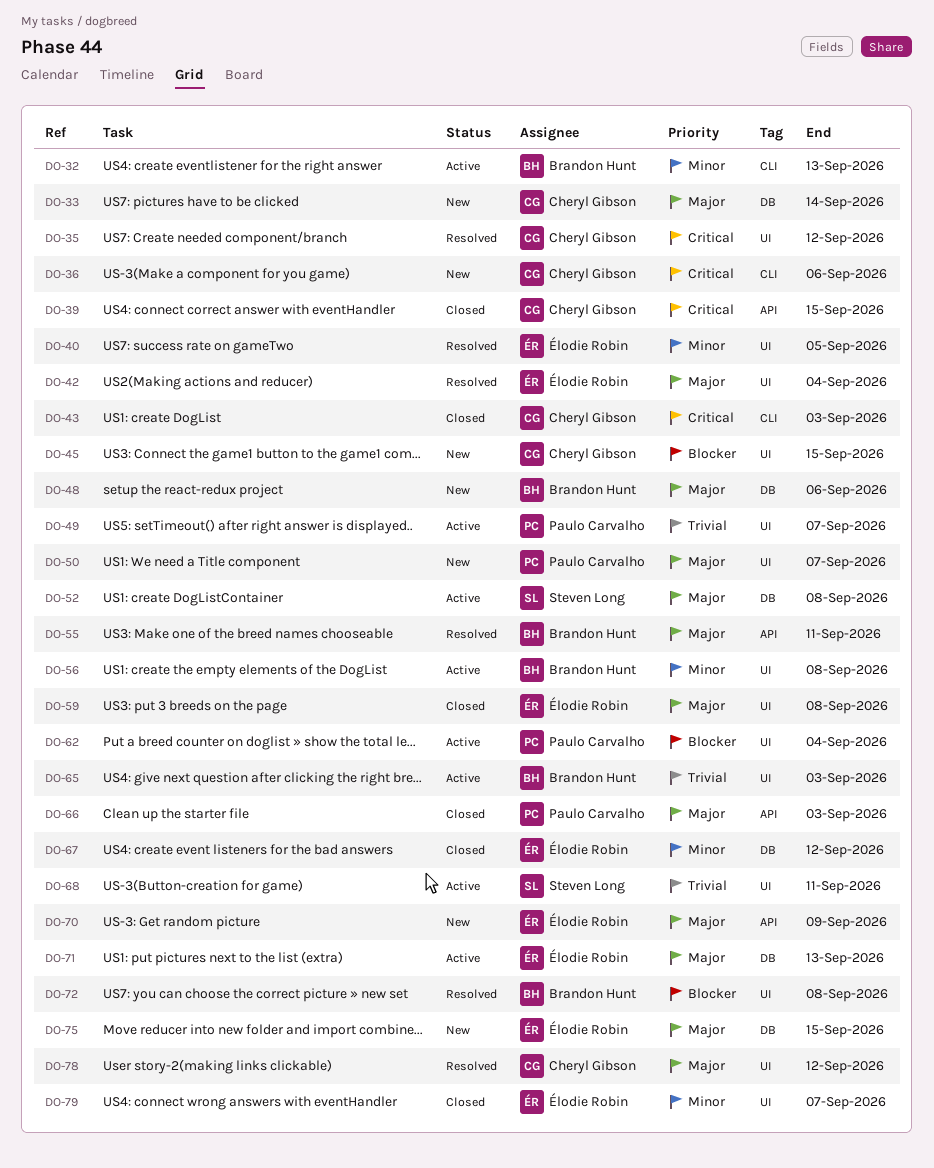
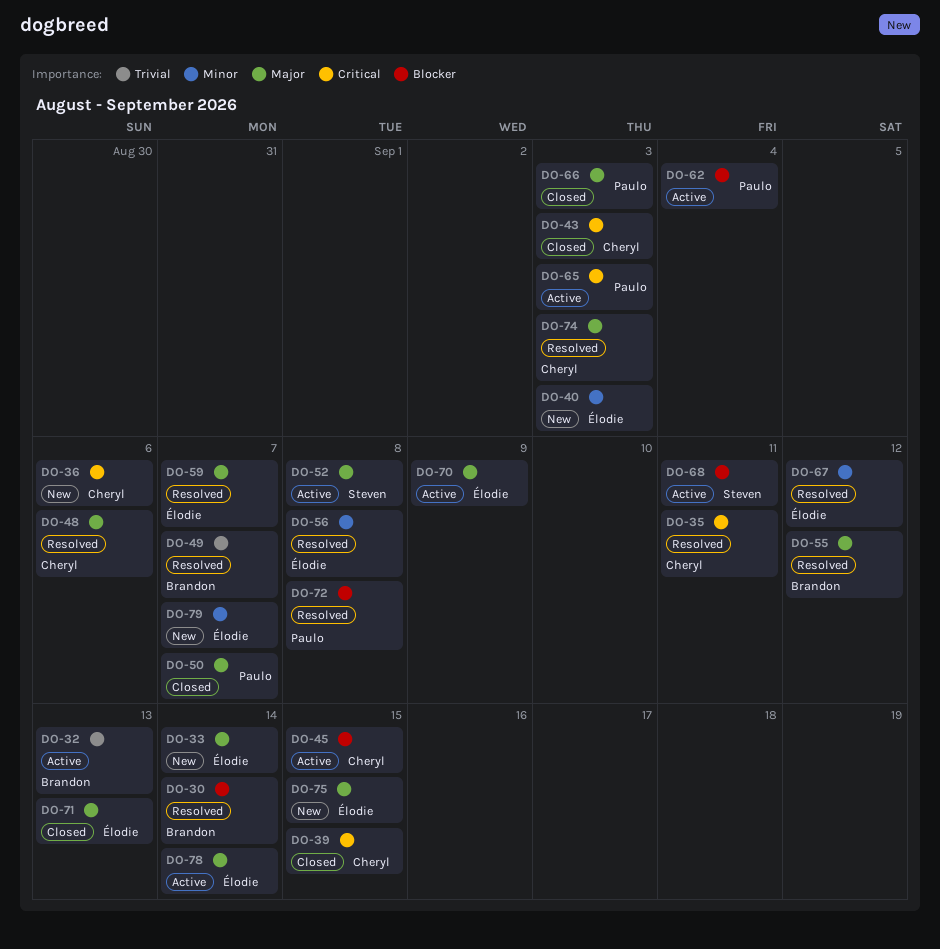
DO-30: none -> present
DO-32, priority: Minor -> Trivial
DO-33, owner: Cheryl Gibson -> Élodie Robin
DO-35, due: Sep 12 -> Sep 11
DO-40, status: Resolved -> New
DO-40, due: Sep 5 -> Sep 3
DO-42: present -> none
DO-45, status: New -> Active
DO-48, status: New -> Resolved
DO-48, owner: Brandon Hunt -> Cheryl Gibson
DO-49, status: Active -> Resolved
DO-49, owner: Paulo Carvalho -> Brandon Hunt
DO-50, status: New -> Closed
DO-55, due: Sep 11 -> Sep 12
DO-56, status: Active -> Resolved
DO-56, owner: Brandon Hunt -> Élodie Robin
DO-59, status: Closed -> Resolved
DO-59, due: Sep 8 -> Sep 7
DO-65, owner: Brandon Hunt -> Paulo Carvalho
DO-65, priority: Trivial -> Critical
DO-67, status: Closed -> Resolved
DO-68, priority: Trivial -> Blocker
DO-70, status: New -> Active
DO-71, status: Active -> Closed
DO-72, owner: Brandon Hunt -> Paulo Carvalho
DO-74: none -> present
DO-78, status: Resolved -> Active
DO-78, owner: Cheryl Gibson -> Élodie Robin
DO-78, due: Sep 12 -> Sep 14
DO-79, status: Closed -> New

